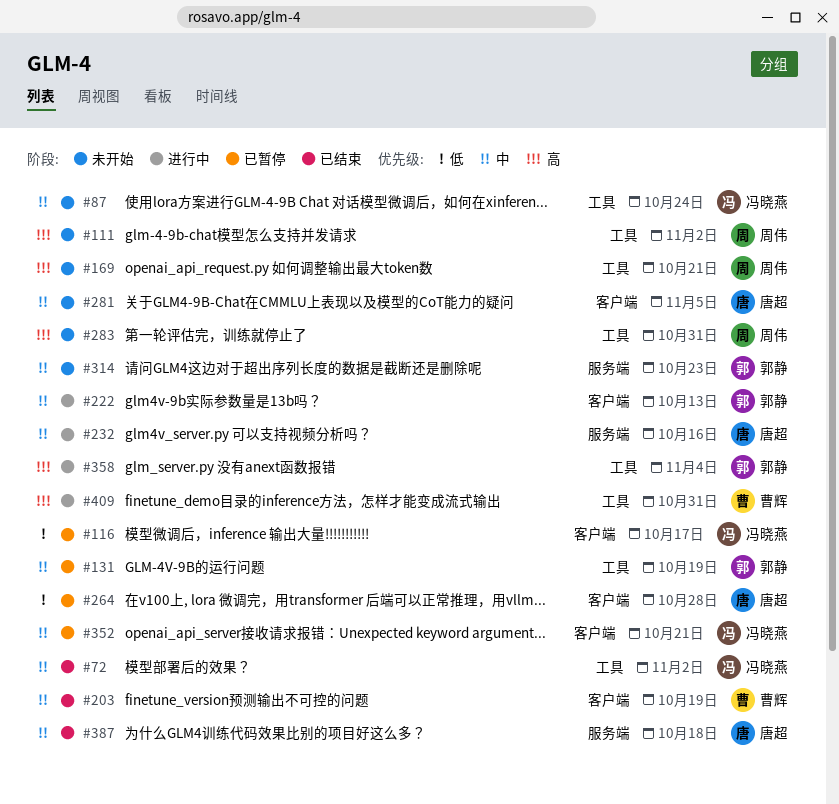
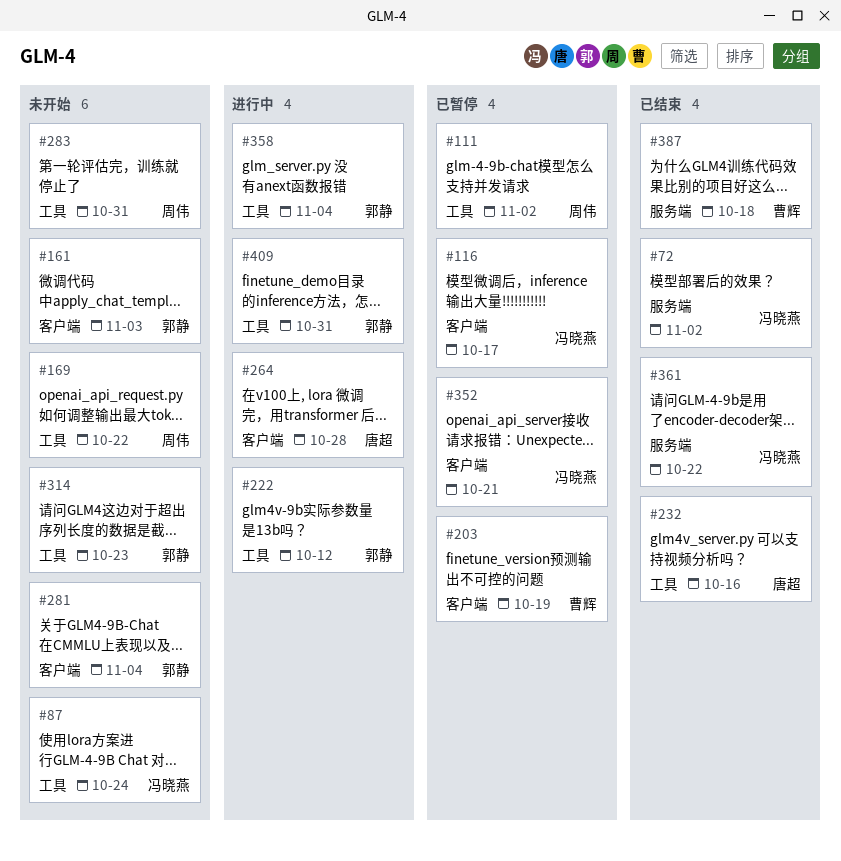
#72, label: 工具 -> 服务端
#111, status: 未开始 -> 已暂停
#131: present -> none
#161: none -> present
#169, due: Oct 21 -> Oct 22
#203, status: 已结束 -> 已暂停
#222, label: 客户端 -> 工具
#222, due: Oct 13 -> Oct 12
#232, status: 进行中 -> 已结束
#232, label: 服务端 -> 工具
#264, status: 已暂停 -> 进行中
#281, owner: 唐超 -> 郭静
#281, due: Nov 5 -> Nov 4
#314, label: 服务端 -> 工具
#361: none -> present
#387, owner: 唐超 -> 曹辉
#409, owner: 曹辉 -> 郭静

